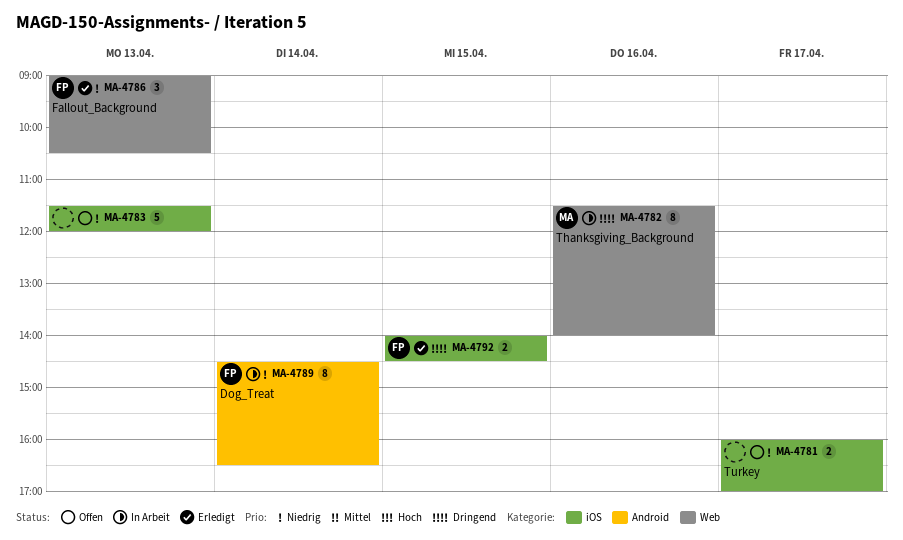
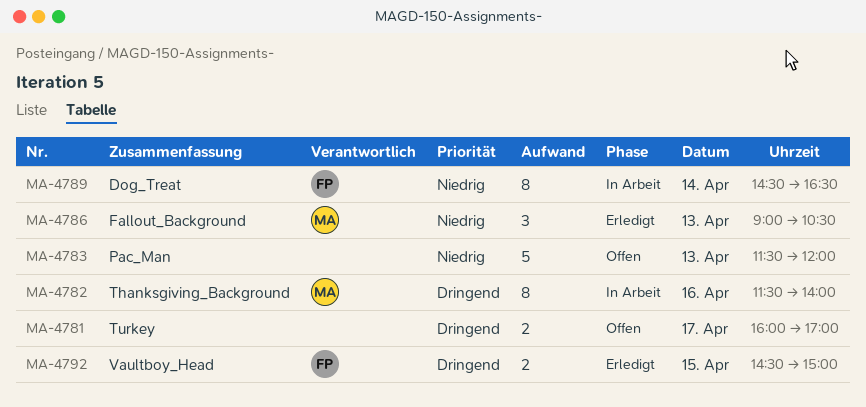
MA-4781, priority: Niedrig -> Dringend
MA-4786, owner: FP -> MA
MA-4792, begins: 14:00 -> 14:30
MA-4792, ends: 14:30 -> 15:00

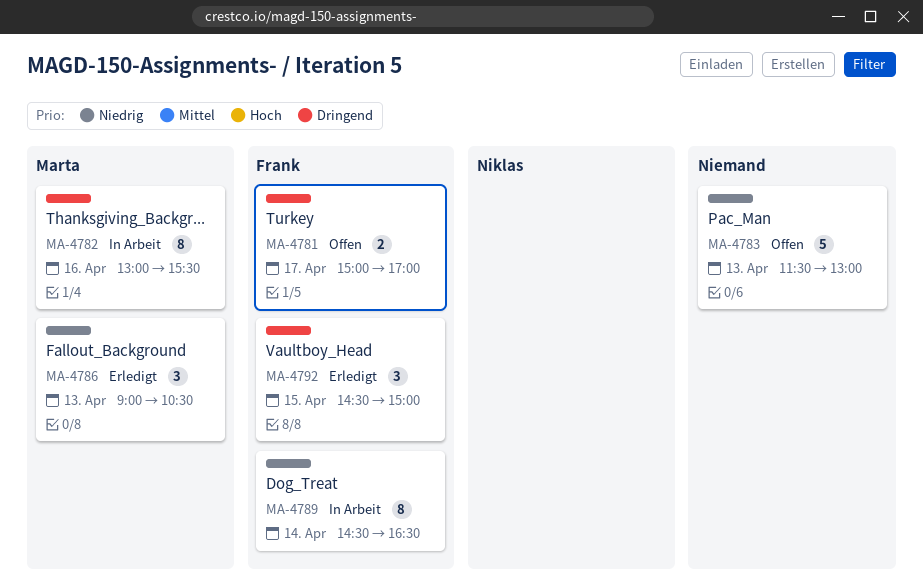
MA-4781, owner: none -> Frank
MA-4781, begins: 16:00 -> 15:00
MA-4782, begins: 11:30 -> 13:00
MA-4782, ends: 14:00 -> 15:30
MA-4783, ends: 12:00 -> 13:00
MA-4792, estimate: 2 -> 3

